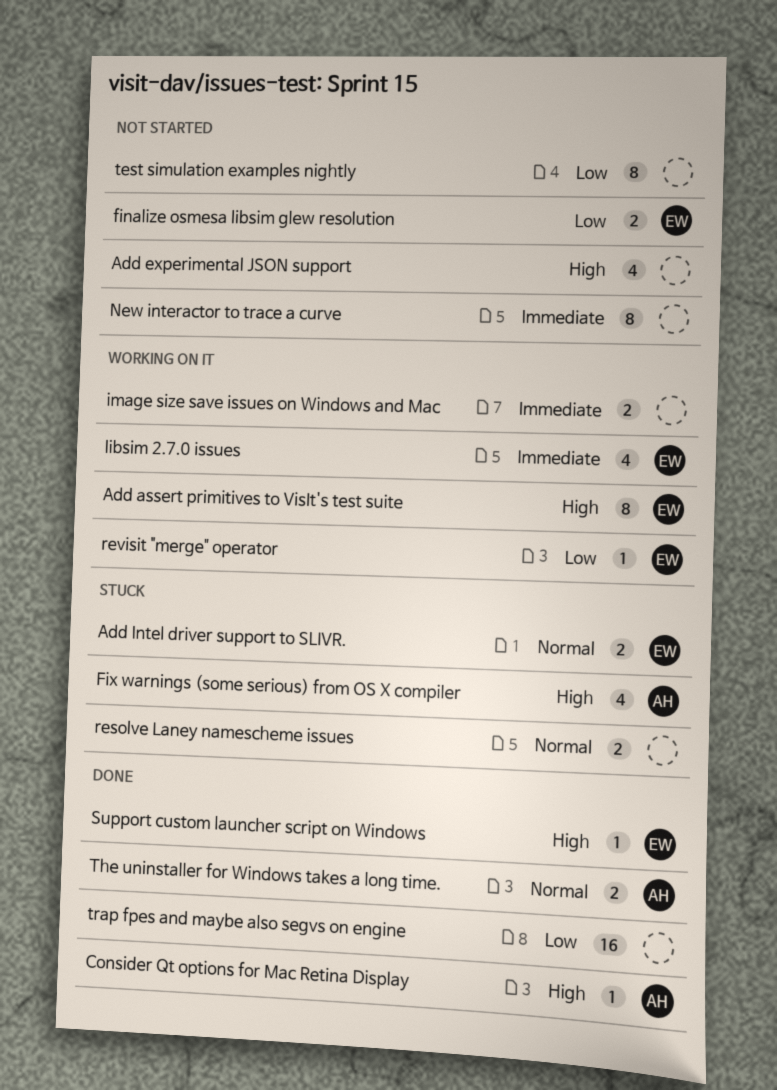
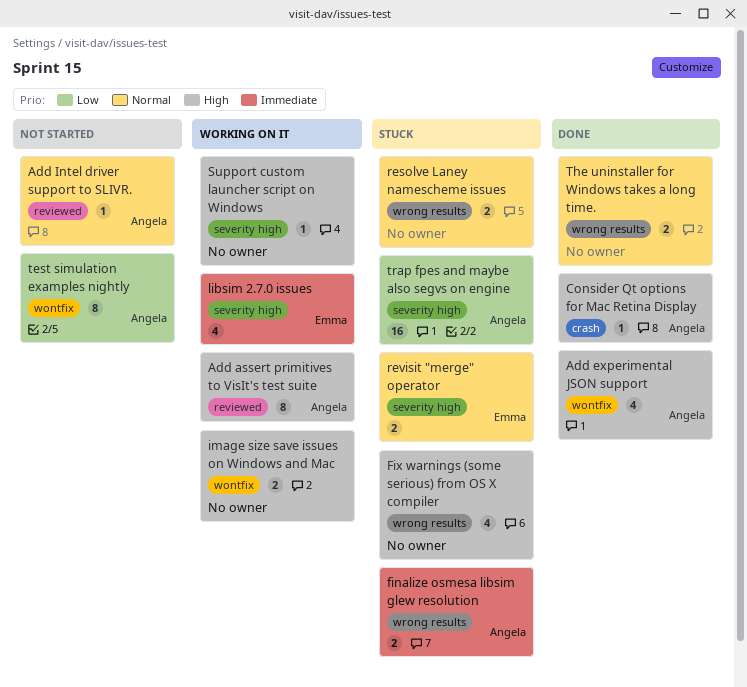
Add assert primitives to VisIt's test suite, owner: Emma -> Angela
Add experimental JSON support, status: Not started -> Done
Add experimental JSON support, owner: none -> Angela
Add Intel driver support to SLIVR., status: Stuck -> Not started
Add Intel driver support to SLIVR., owner: Emma -> Angela
Add Intel driver support to SLIVR., estimate: 2 -> 1
finalize osmesa libsim glew resolution, status: Not started -> Stuck
finalize osmesa libsim glew resolution, owner: Emma -> Angela
finalize osmesa libsim glew resolution, priority: Low -> Immediate
Fix warnings (some serious) from OS X compiler, owner: Angela -> none
image size save issues on Windows and Mac, priority: Immediate -> High
New interactor to trace a curve: present -> none
revisit "merge" operator, status: Working on it -> Stuck
revisit "merge" operator, priority: Low -> Normal
revisit "merge" operator, estimate: 1 -> 2
Support custom launcher script on Windows, status: Done -> Working on it
Support custom launcher script on Windows, owner: Emma -> none
test simulation examples nightly, owner: none -> Angela
The uninstaller for Windows takes a long time., owner: Angela -> none
trap fpes and maybe also segvs on engine, status: Done -> Stuck
trap fpes and maybe also segvs on engine, owner: none -> Angela

